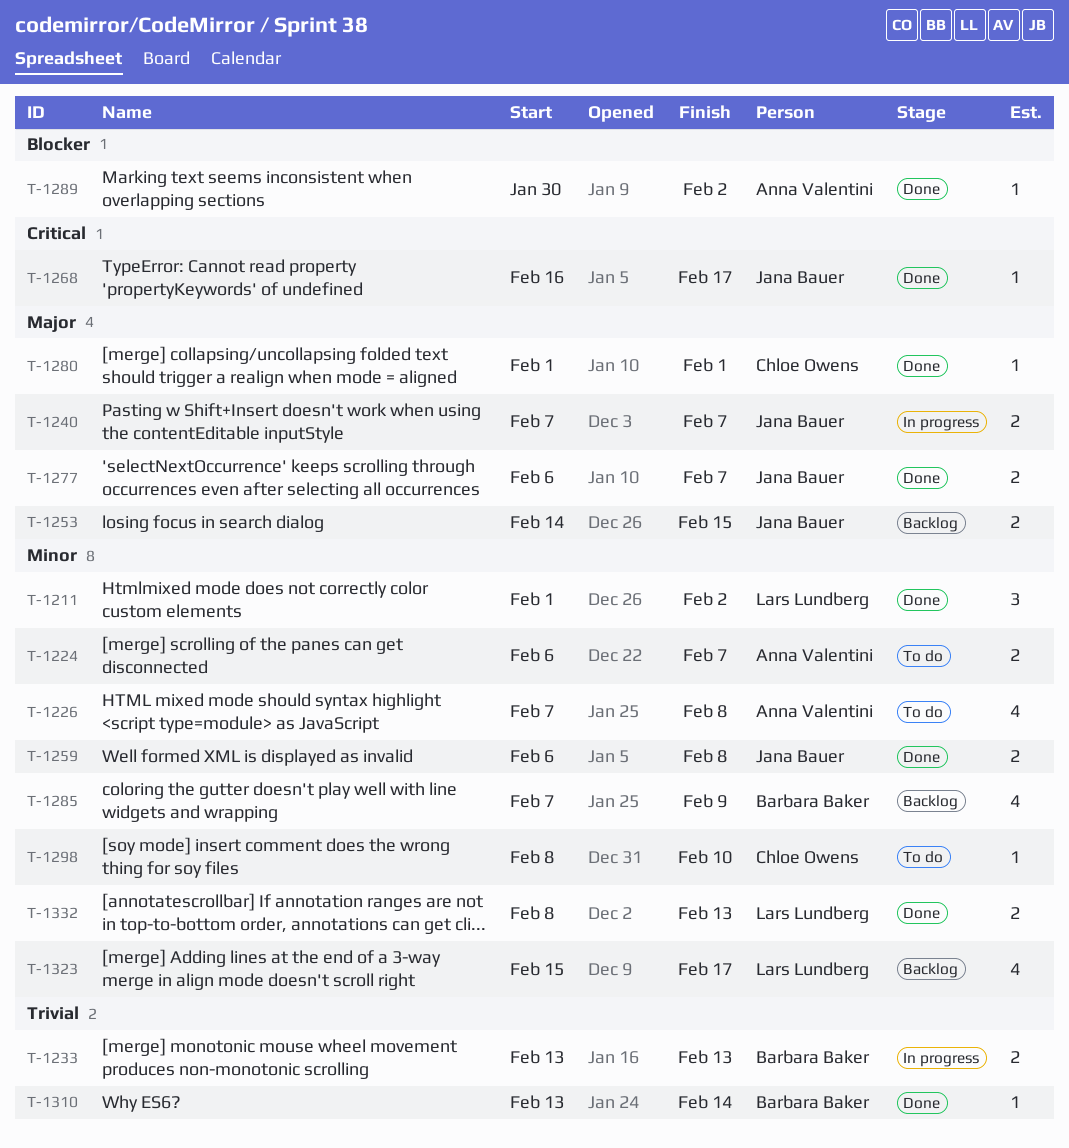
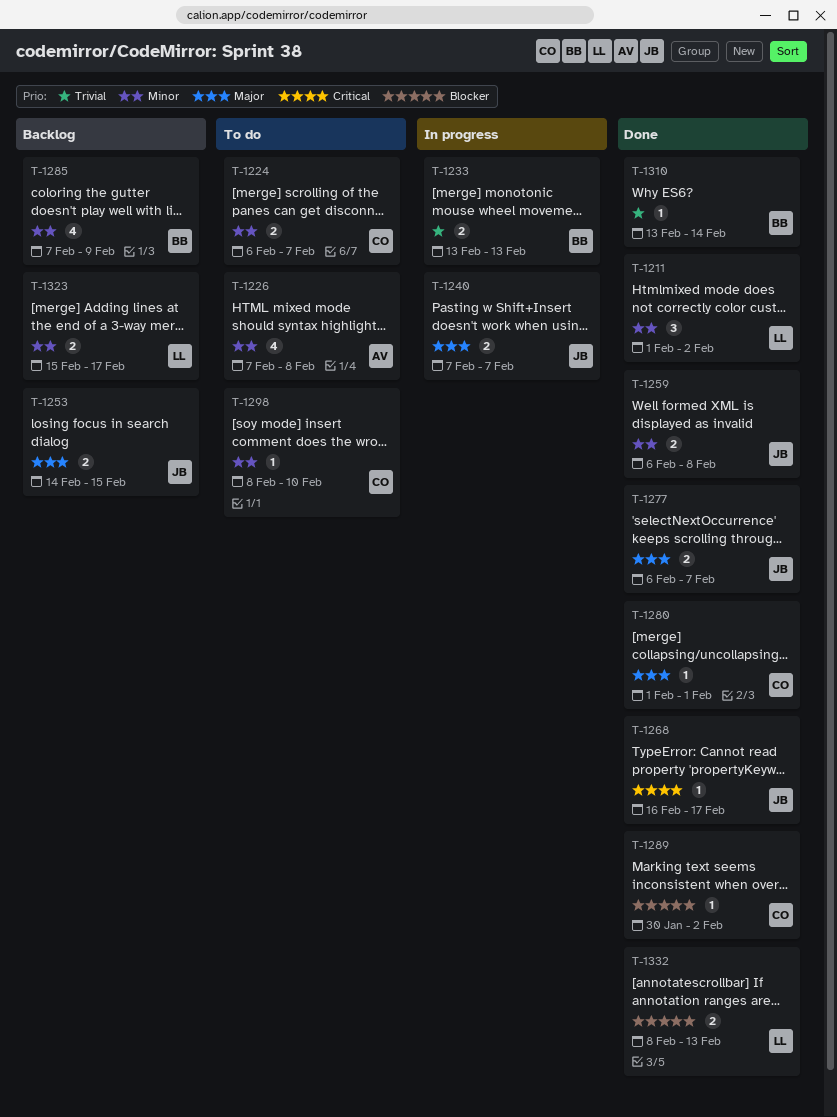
T-1224, owner: Anna Valentini -> Chloe Owens
T-1289, owner: Anna Valentini -> Chloe Owens
T-1323, estimate: 4 -> 2
T-1332, priority: Minor -> Blocker

